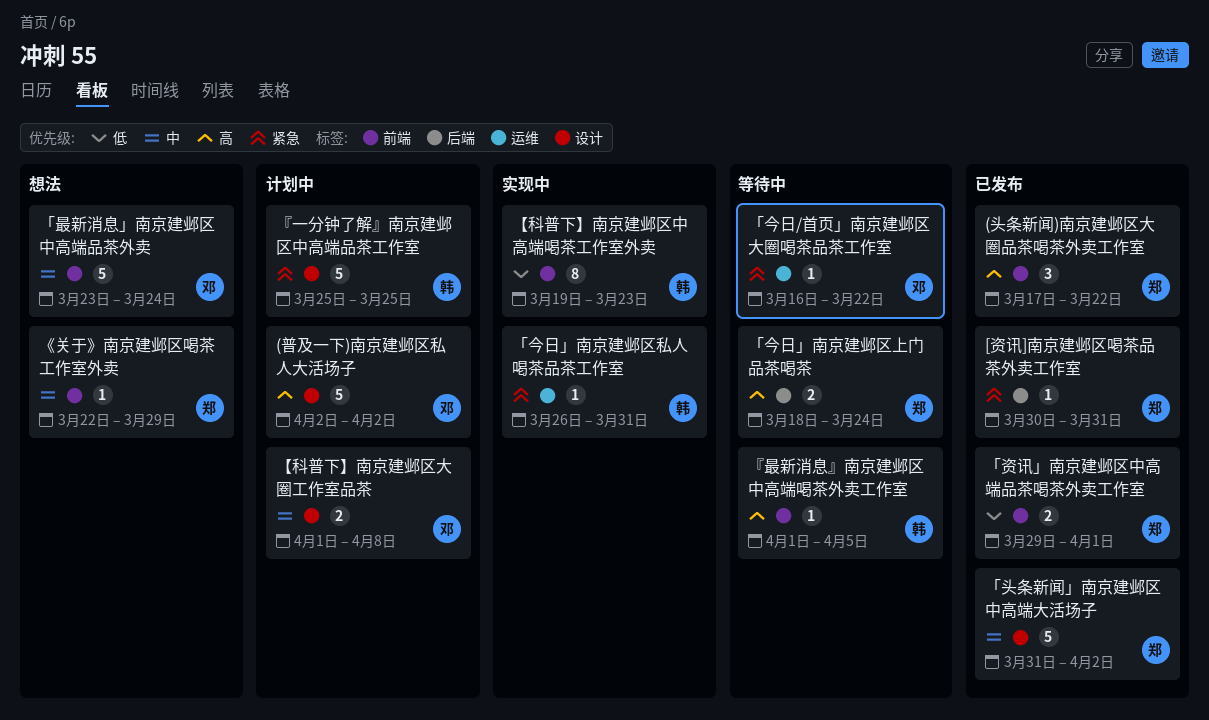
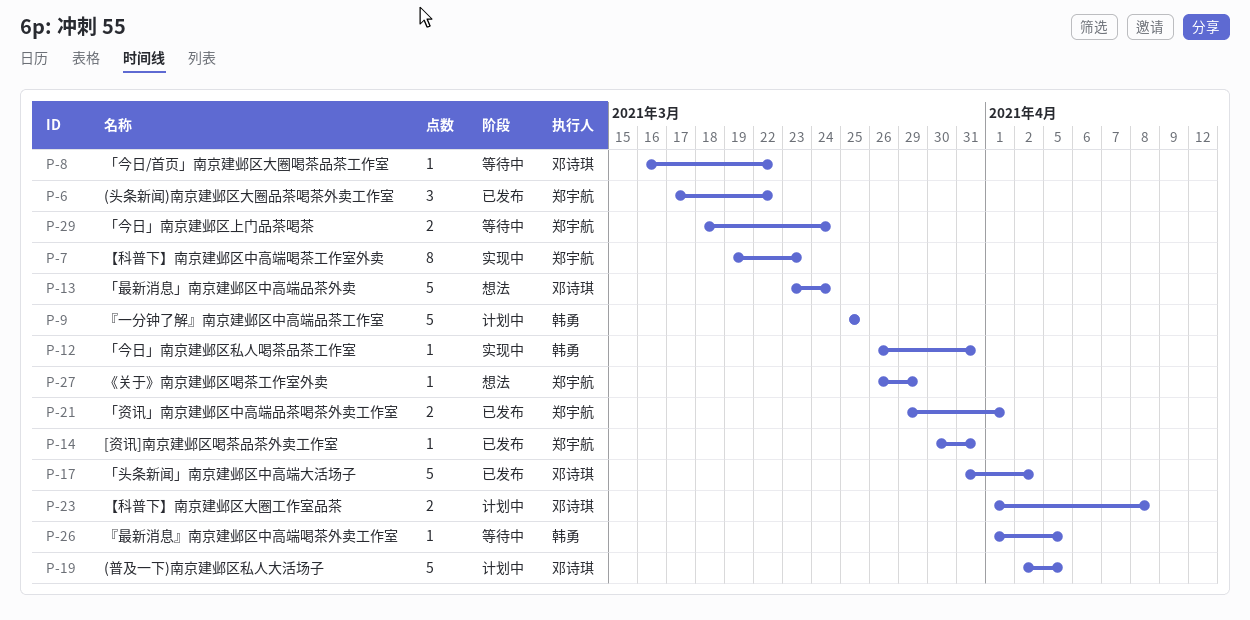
(普及一下)南京建邺区私人大活场子, due: Apr 2 -> Apr 5
《关于》南京建邺区喝茶工作室外卖, start: Mar 22 -> Mar 26
「头条新闻」南京建邺区中高端大活场子, owner: 郑宇航 -> 邓诗琪
【科普下】南京建邺区中高端喝茶工作室外卖, owner: 韩勇 -> 郑宇航

